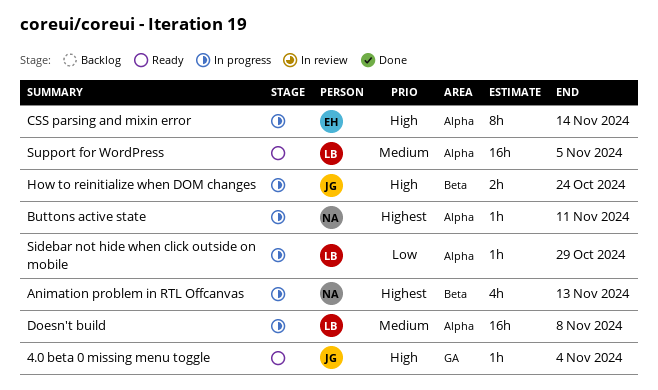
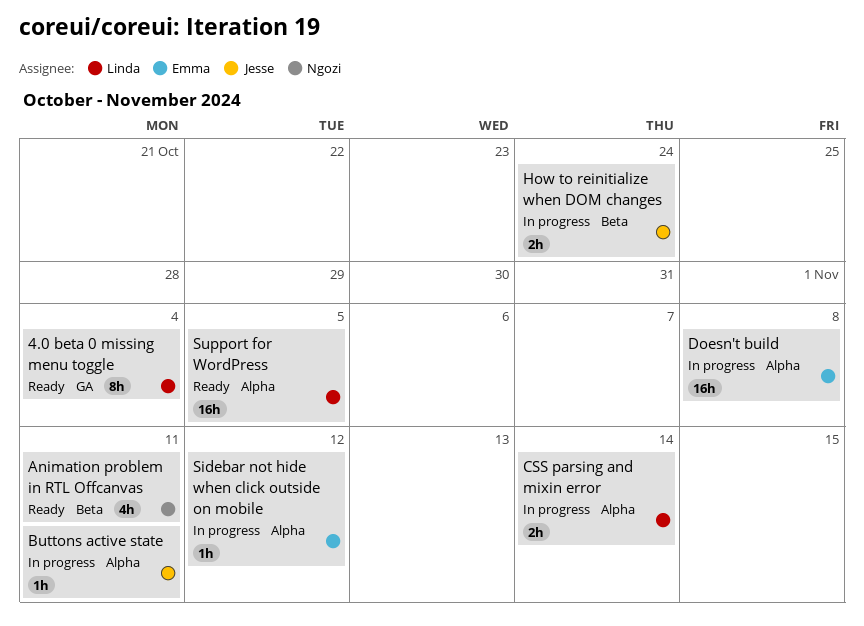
4.0 beta 0 missing menu toggle, owner: Jesse -> Linda
4.0 beta 0 missing menu toggle, estimate: 1h -> 8h
Animation problem in RTL Offcanvas, status: In progress -> Ready
Animation problem in RTL Offcanvas, due: Nov 13 -> Nov 11
Buttons active state, owner: Ngozi -> Jesse
CSS parsing and mixin error, owner: Emma -> Linda
CSS parsing and mixin error, estimate: 8h -> 2h
Doesn't build, owner: Linda -> Emma
Sidebar not hide when click outside on mobile, owner: Linda -> Emma
Sidebar not hide when click outside on mobile, due: Oct 29 -> Nov 12

